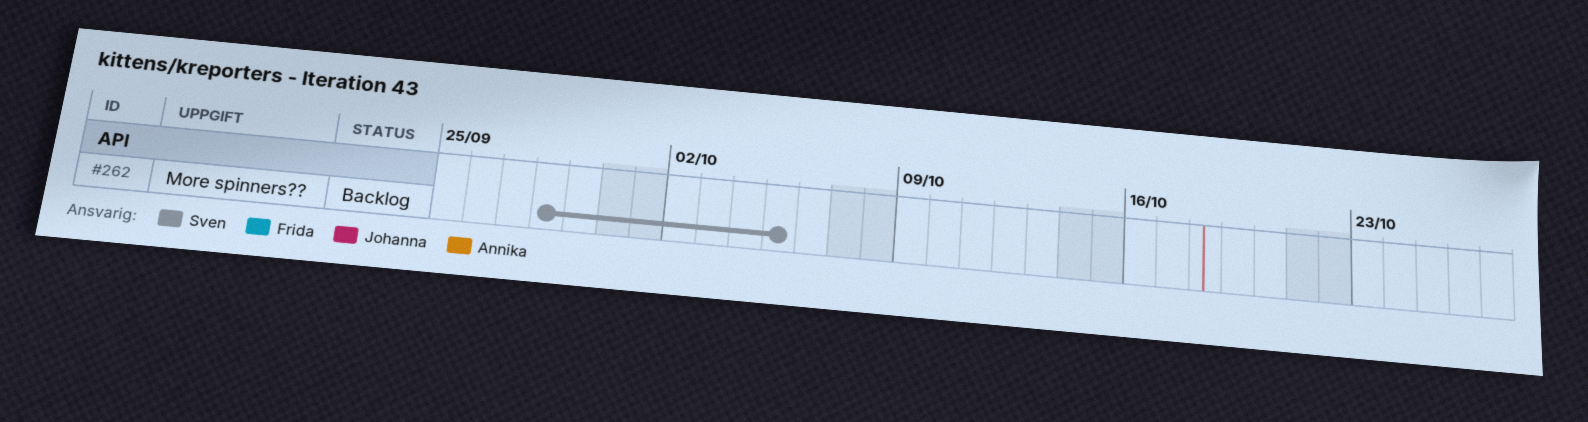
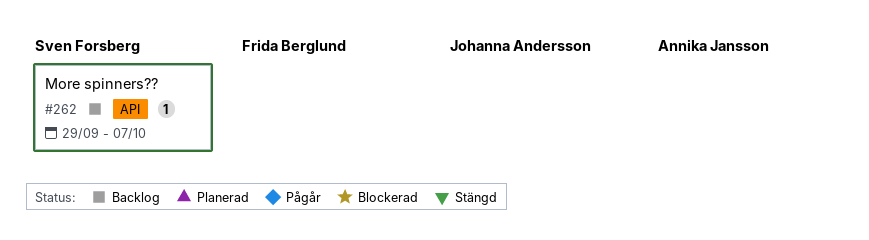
#262, start: Sep 28 -> Sep 29
#262, due: Oct 5 -> Oct 7

